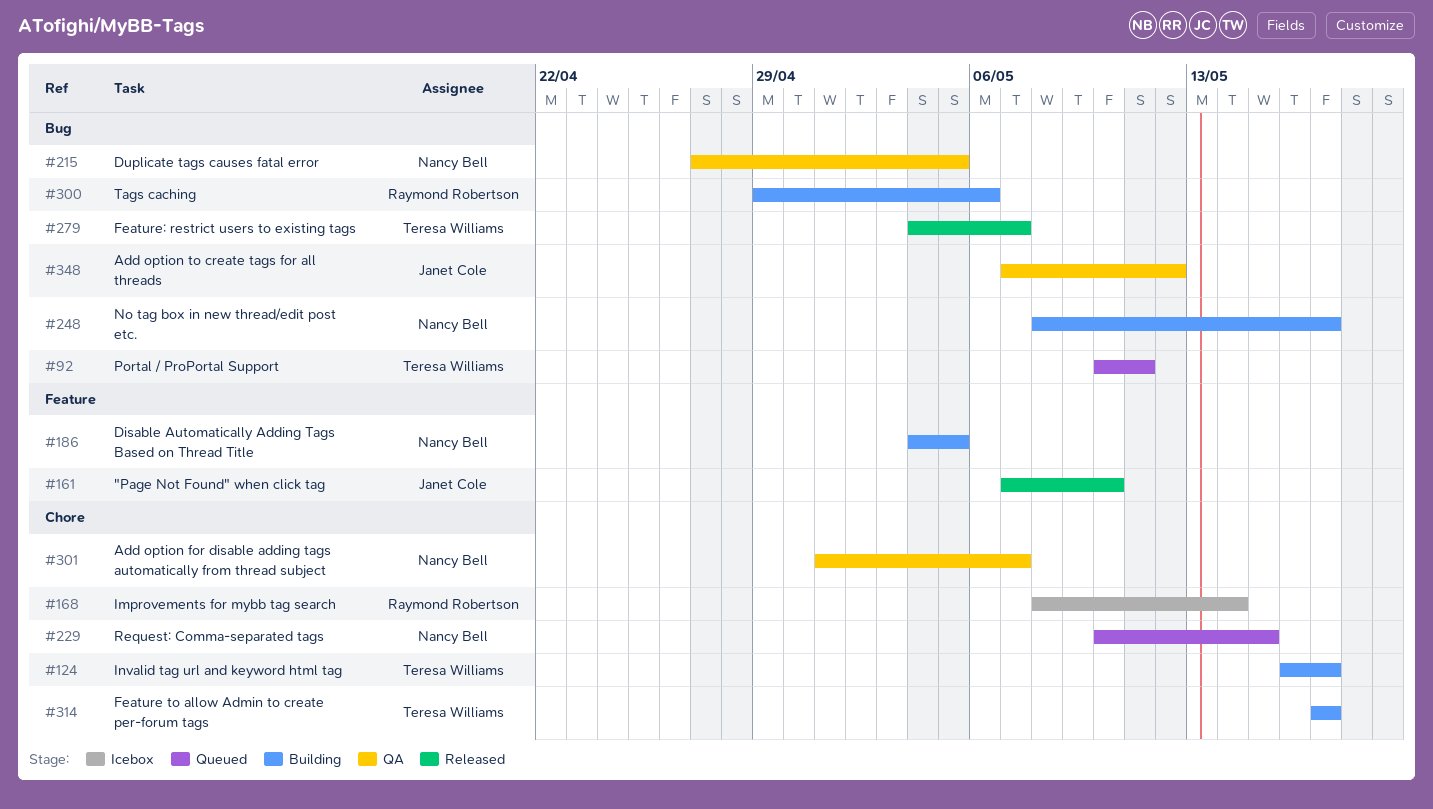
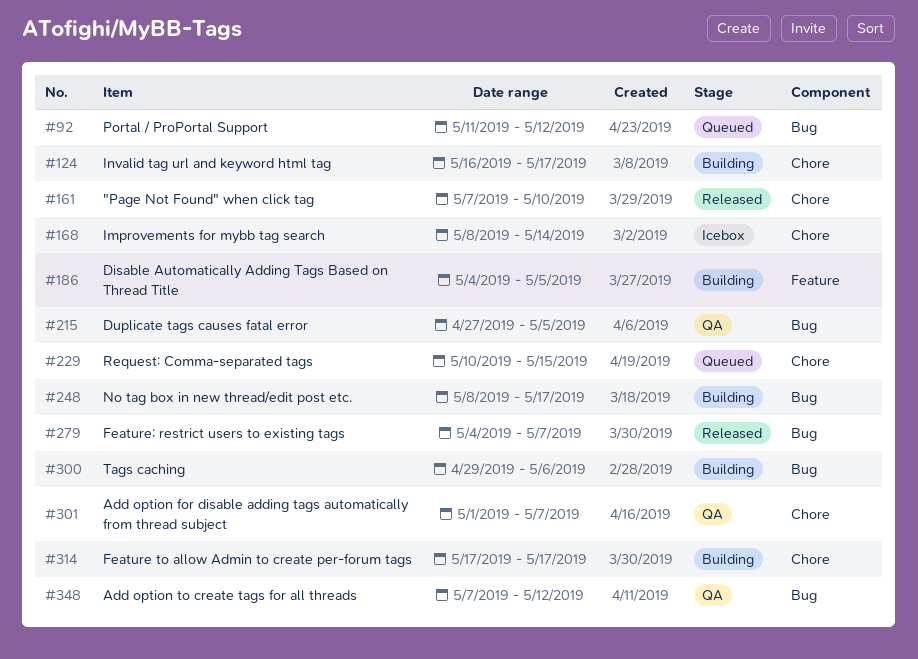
#92, start: May 10 -> May 11
#92, due: May 11 -> May 12
#161, label: Feature -> Chore

